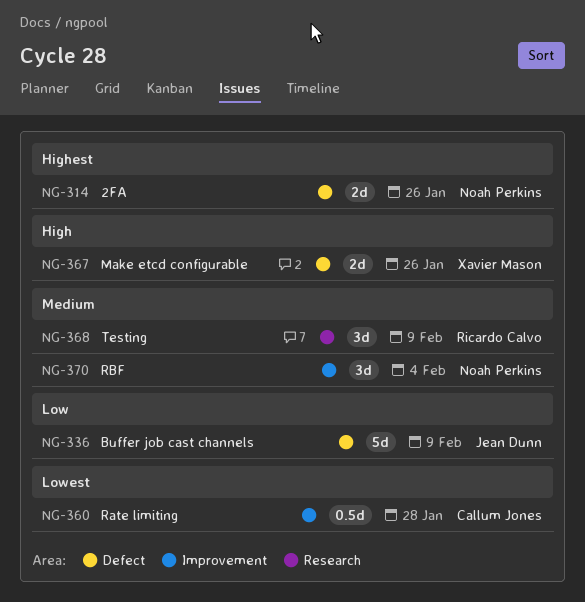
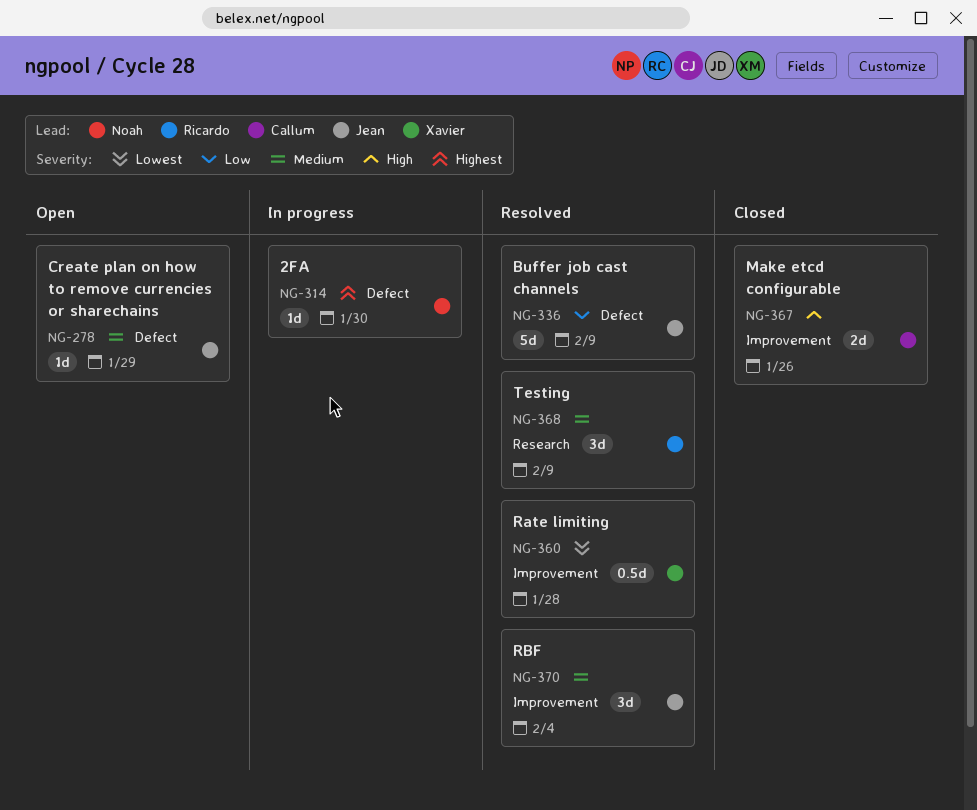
NG-278: none -> present
NG-314, estimate: 2d -> 1d
NG-314, due: Jan 26 -> Jan 30
NG-360, owner: Callum Jones -> Xavier Mason
NG-367, owner: Xavier Mason -> Callum Jones
NG-367, label: Defect -> Improvement
NG-370, owner: Noah Perkins -> Jean Dunn

